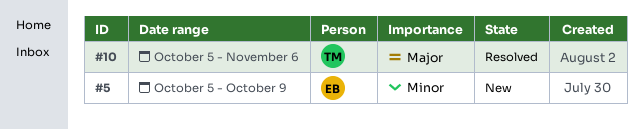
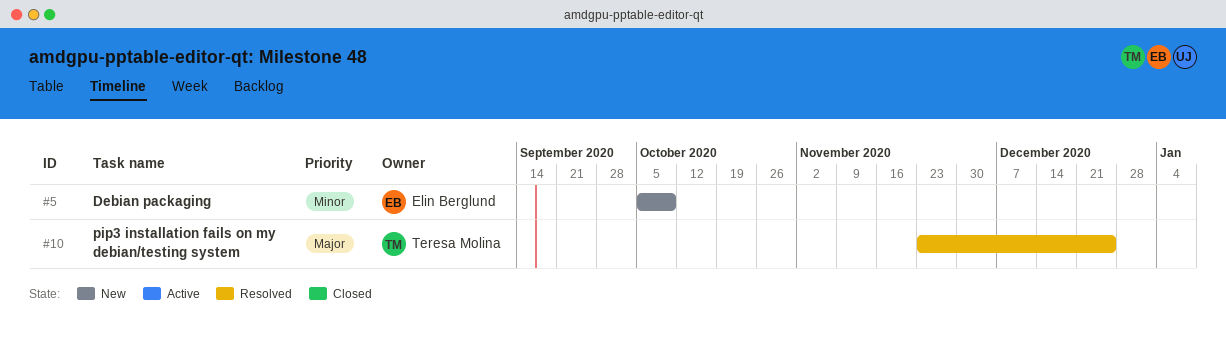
#10, start: Oct 5 -> Nov 23
#10, due: Nov 6 -> Dec 25

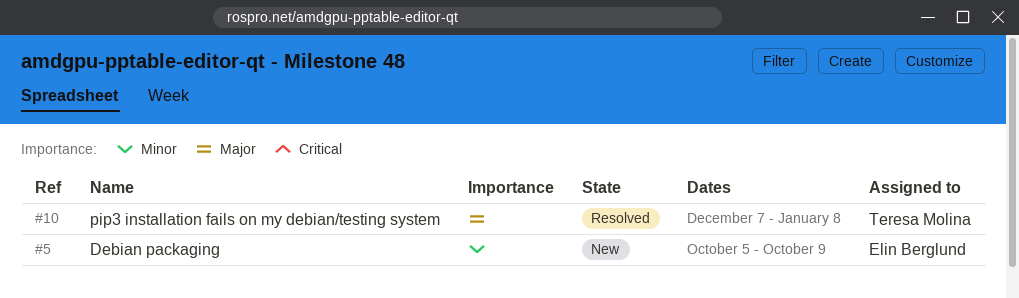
#10, start: Nov 23 -> Dec 7
#10, due: Dec 25 -> Jan 8

